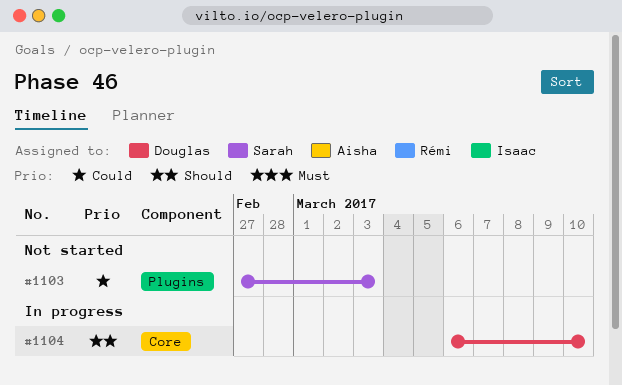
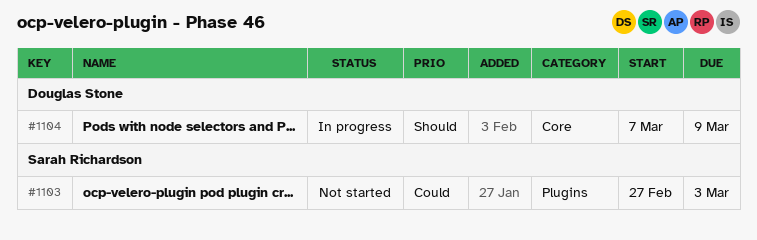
#1104, start: Mar 6 -> Mar 7
#1104, due: Mar 10 -> Mar 9

